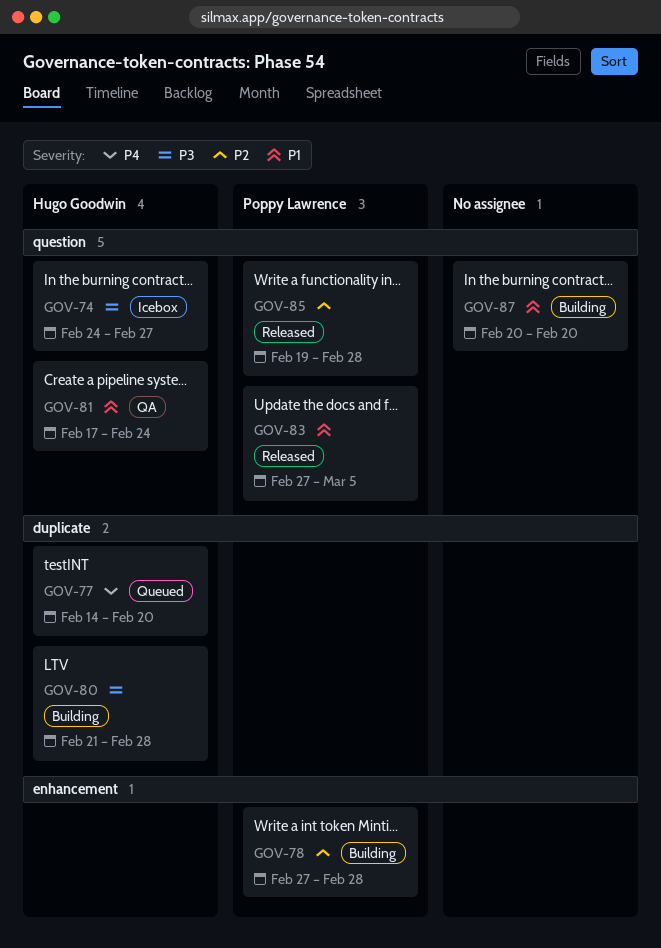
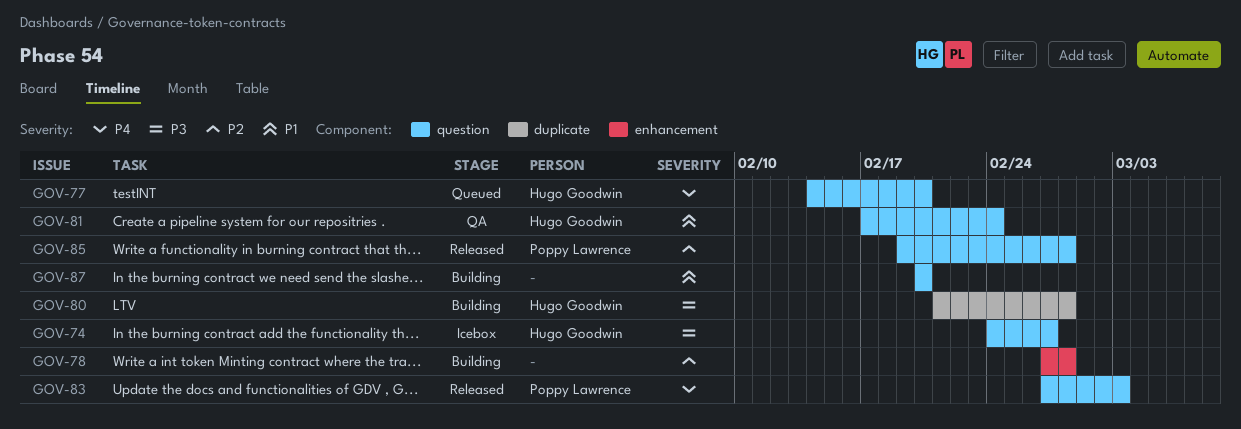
GOV-77, label: duplicate -> question
GOV-78, owner: Poppy Lawrence -> none
GOV-83, priority: P1 -> P4
GOV-83, due: Mar 5 -> Mar 3

